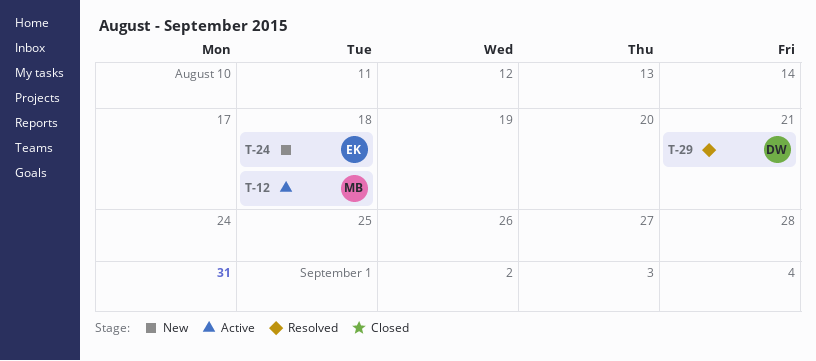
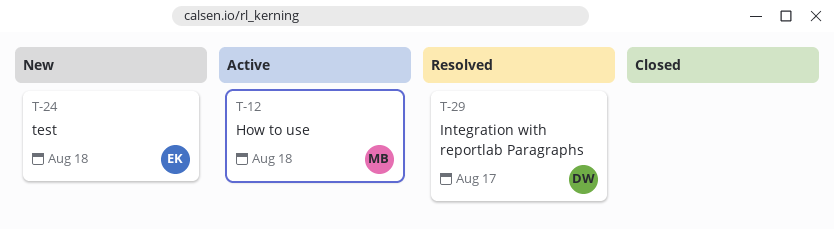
T-29, due: Aug 21 -> Aug 17

